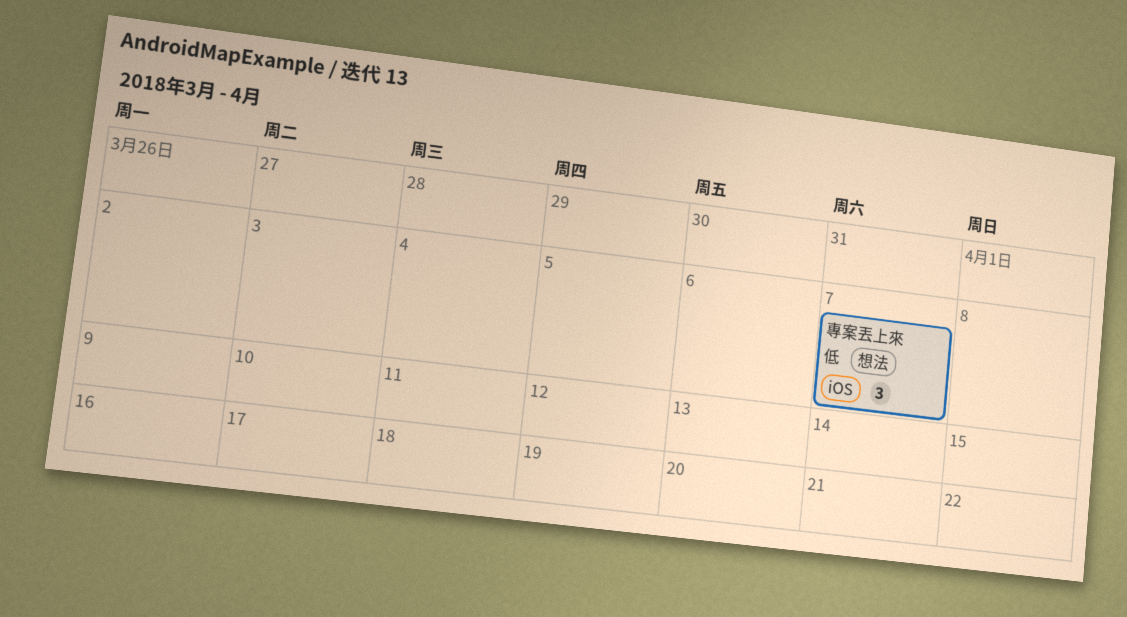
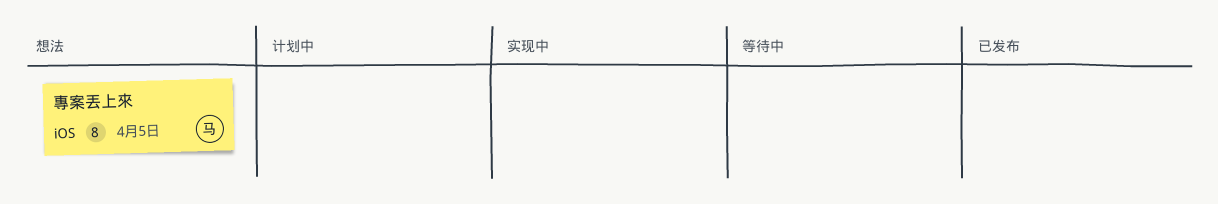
專案丟上來, estimate: 3 -> 8
專案丟上來, due: Apr 7 -> Apr 5

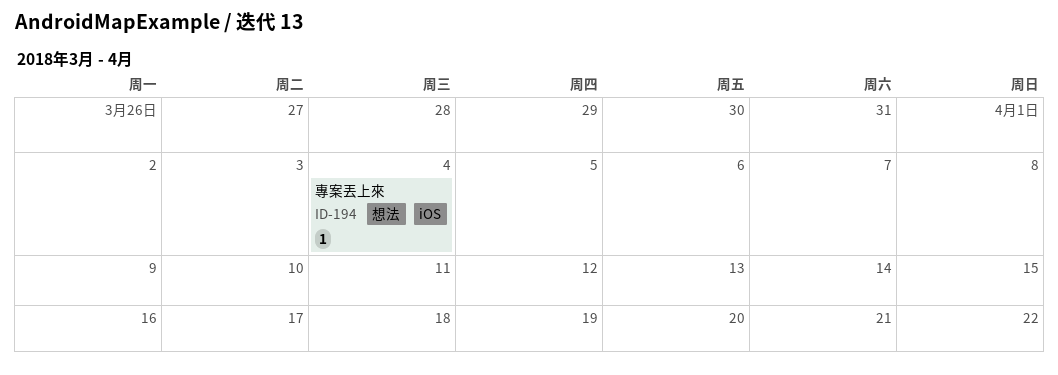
專案丟上來, estimate: 8 -> 1
專案丟上來, due: Apr 5 -> Apr 4

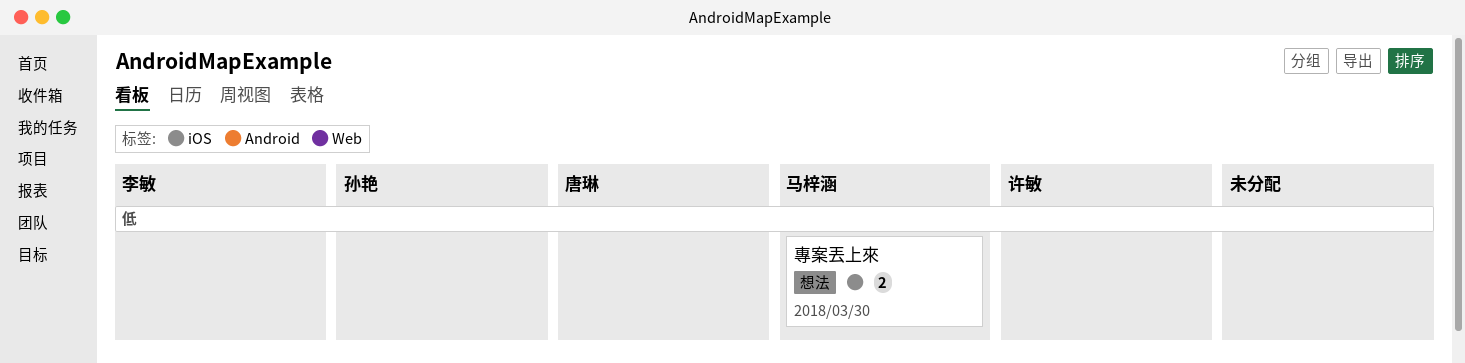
專案丟上來, estimate: 1 -> 2
專案丟上來, due: Apr 4 -> Mar 30

